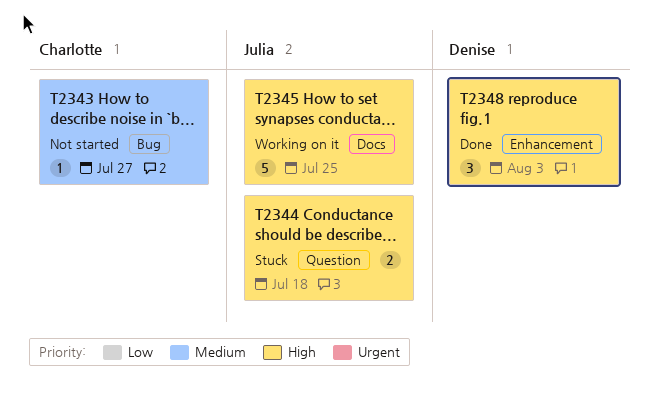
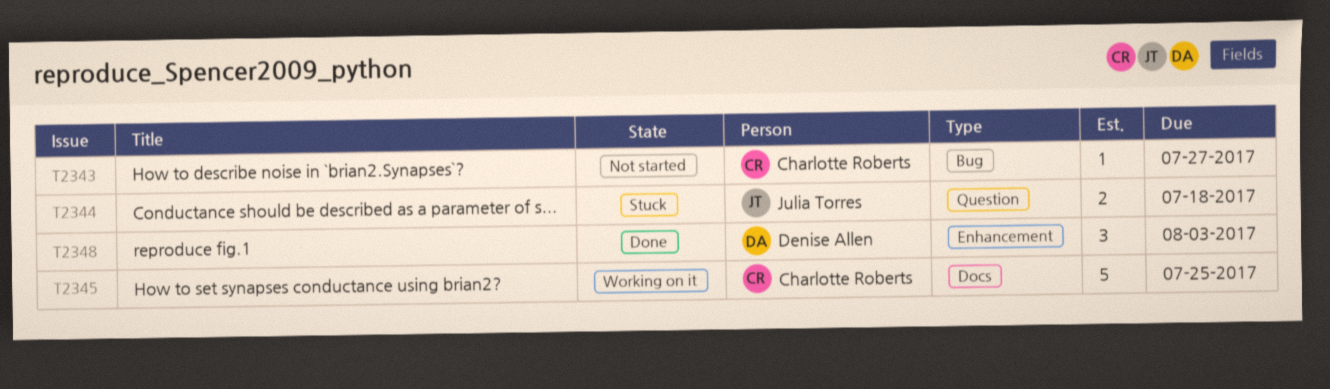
T2345, owner: Julia Torres -> Charlotte Roberts

